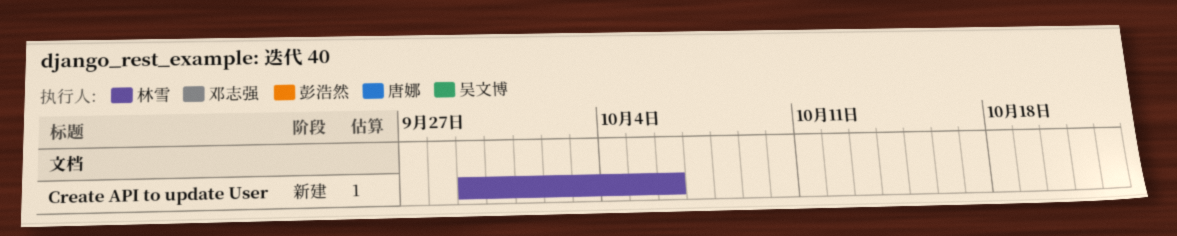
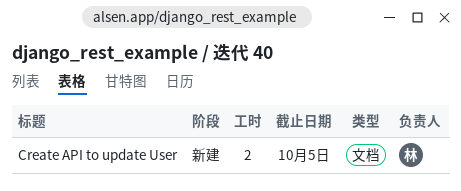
Create API to update User, estimate: 1 -> 2
Create API to update User, due: Oct 6 -> Oct 5

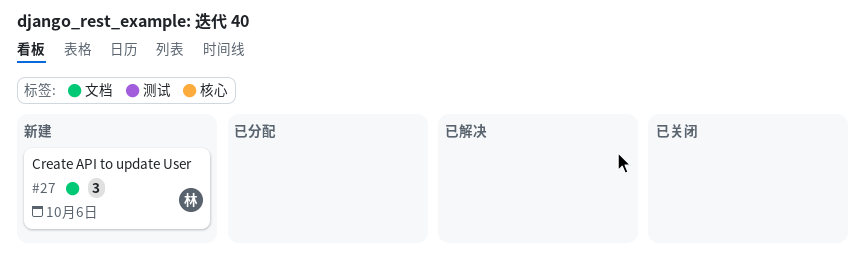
Create API to update User, estimate: 2 -> 3
Create API to update User, due: Oct 5 -> Oct 6

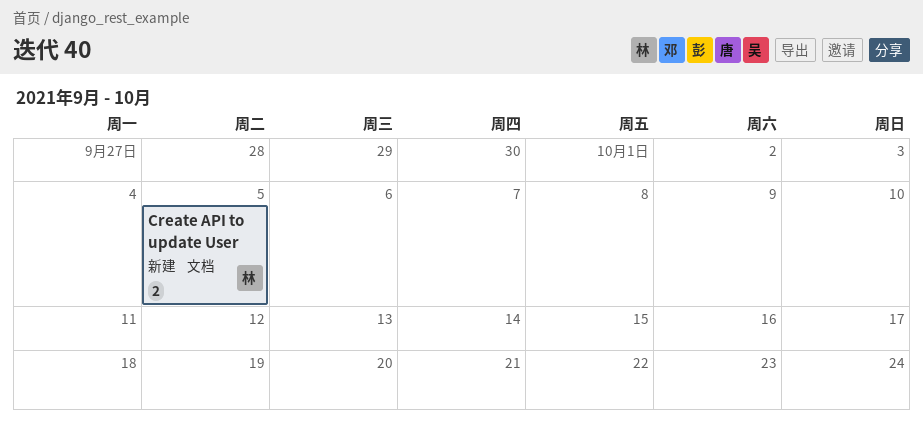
Create API to update User, estimate: 3 -> 2
Create API to update User, due: Oct 6 -> Oct 5

